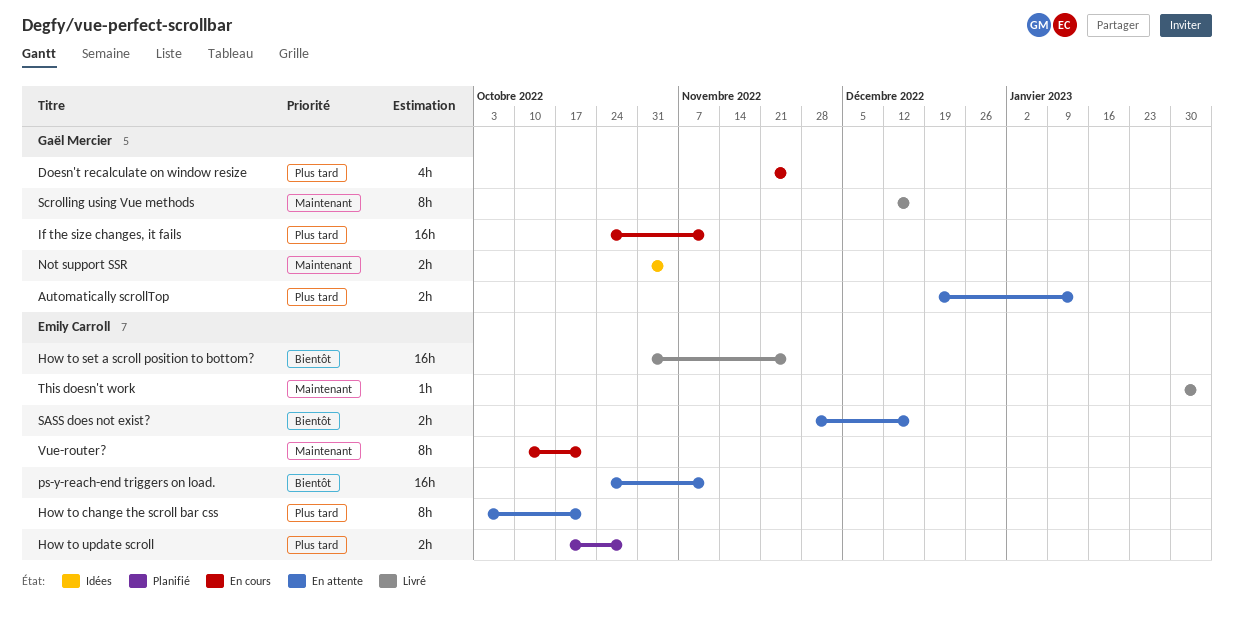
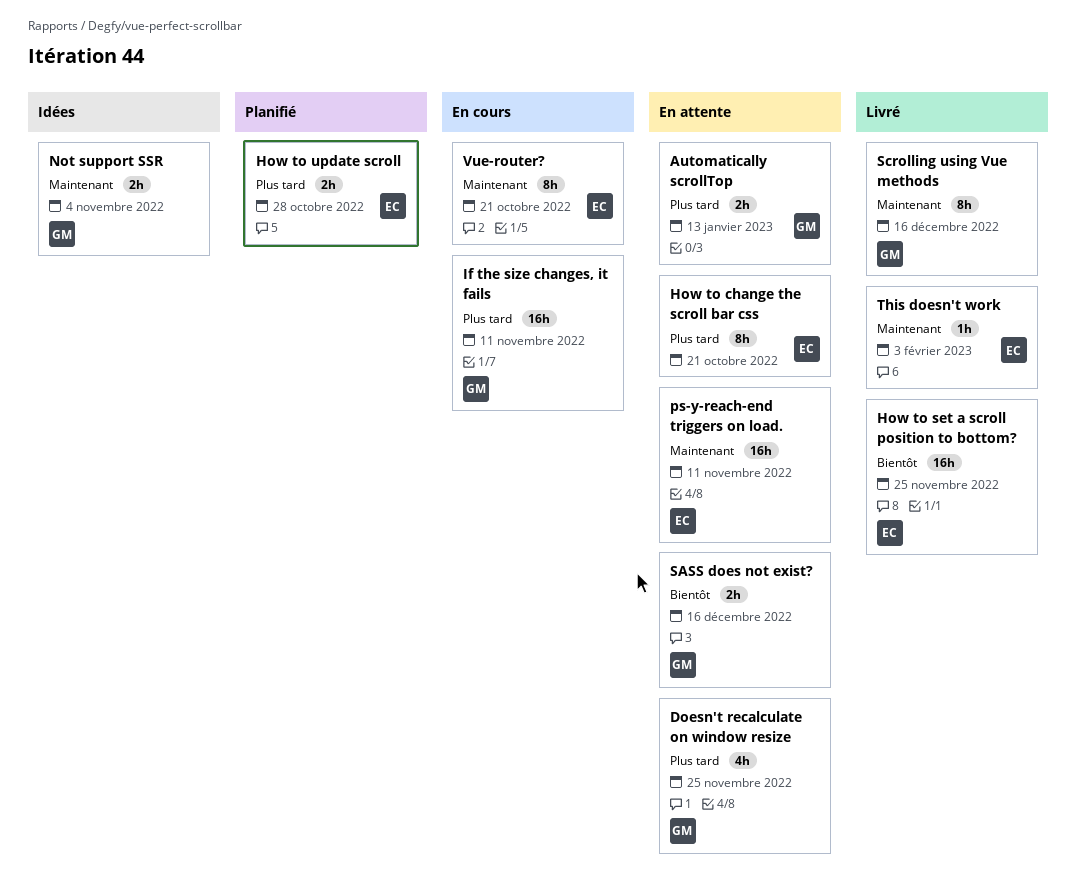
Doesn't recalculate on window resize, status: En cours -> En attente
ps-y-reach-end triggers on load., priority: Bientôt -> Maintenant
SASS does not exist?, owner: Emily Carroll -> Gaël Mercier

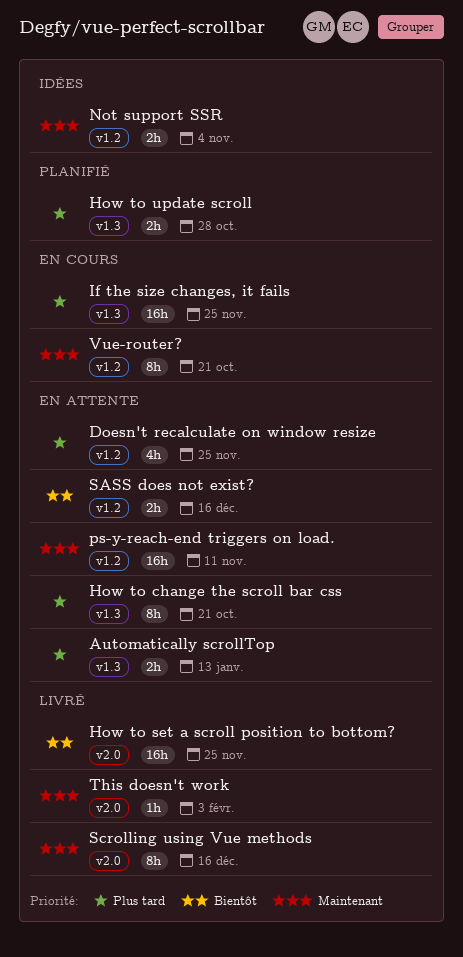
If the size changes, it fails, due: Nov 11 -> Nov 25

